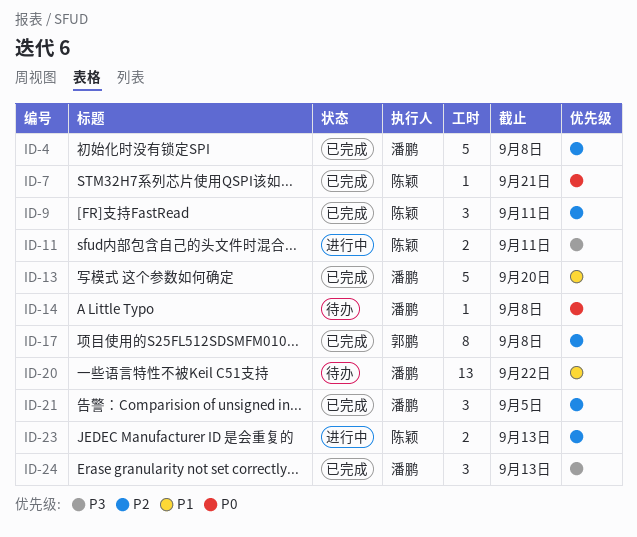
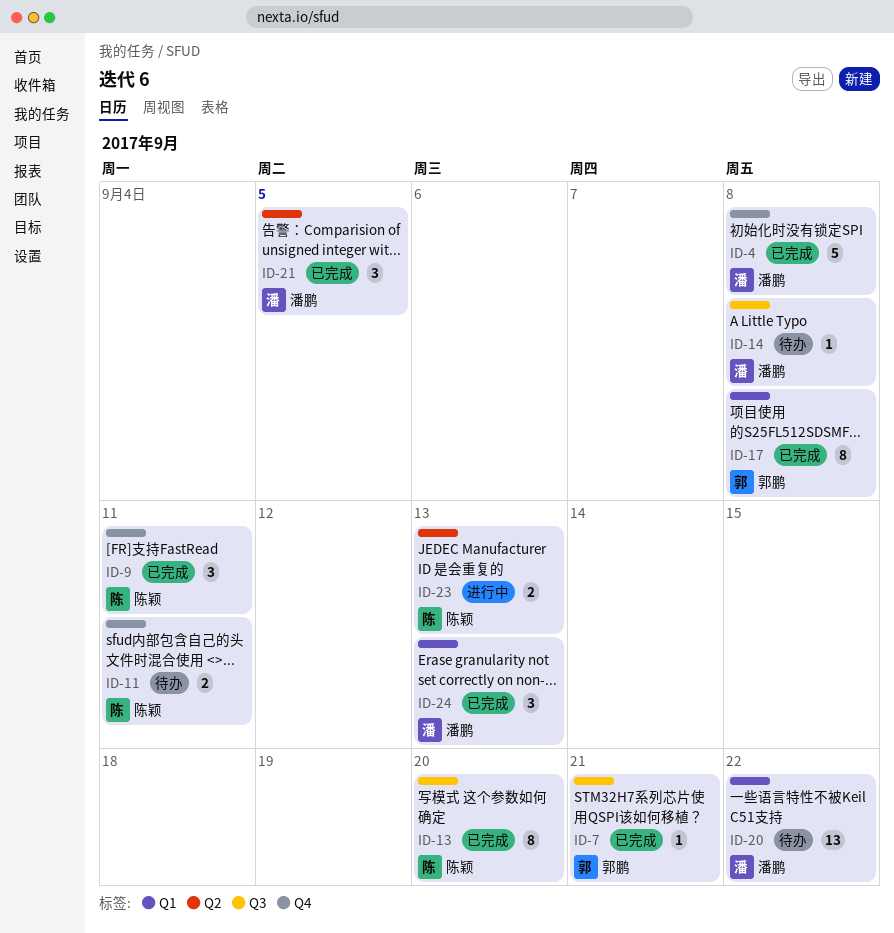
ID-7, owner: 陈颖 -> 郭鹏
ID-11, status: 进行中 -> 待办
ID-13, owner: 潘鹏 -> 陈颖
ID-13, estimate: 5 -> 8

